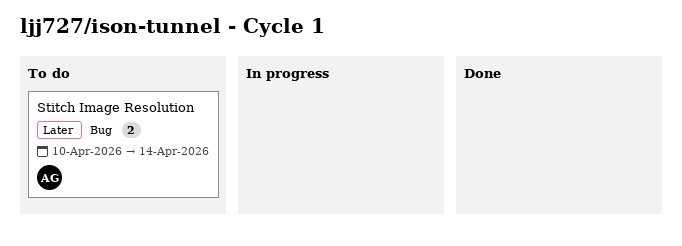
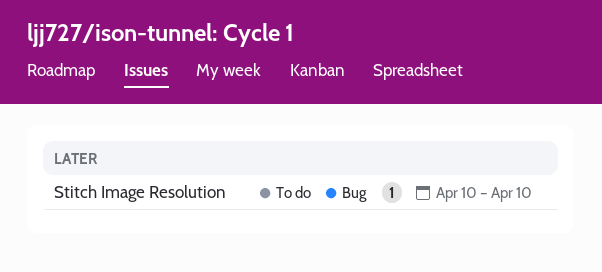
Stitch Image Resolution, estimate: 2 -> 1
Stitch Image Resolution, due: Apr 14 -> Apr 10

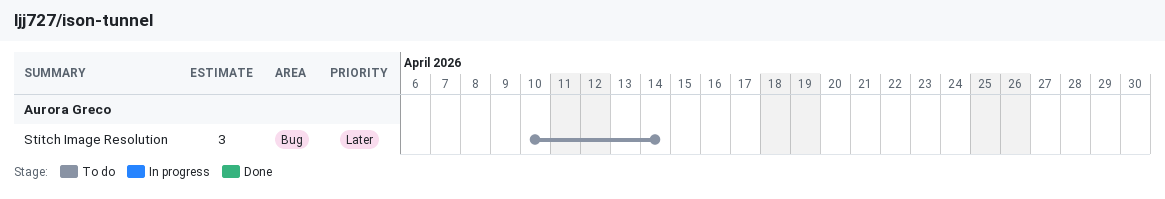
Stitch Image Resolution, estimate: 1 -> 3
Stitch Image Resolution, due: Apr 10 -> Apr 14

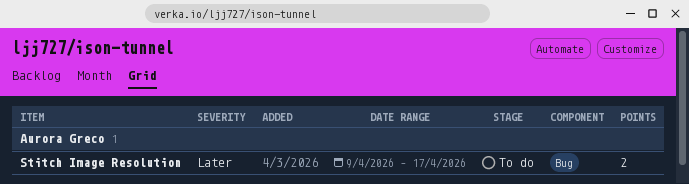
Stitch Image Resolution, estimate: 3 -> 2
Stitch Image Resolution, start: Apr 10 -> Apr 9
Stitch Image Resolution, due: Apr 14 -> Apr 17

